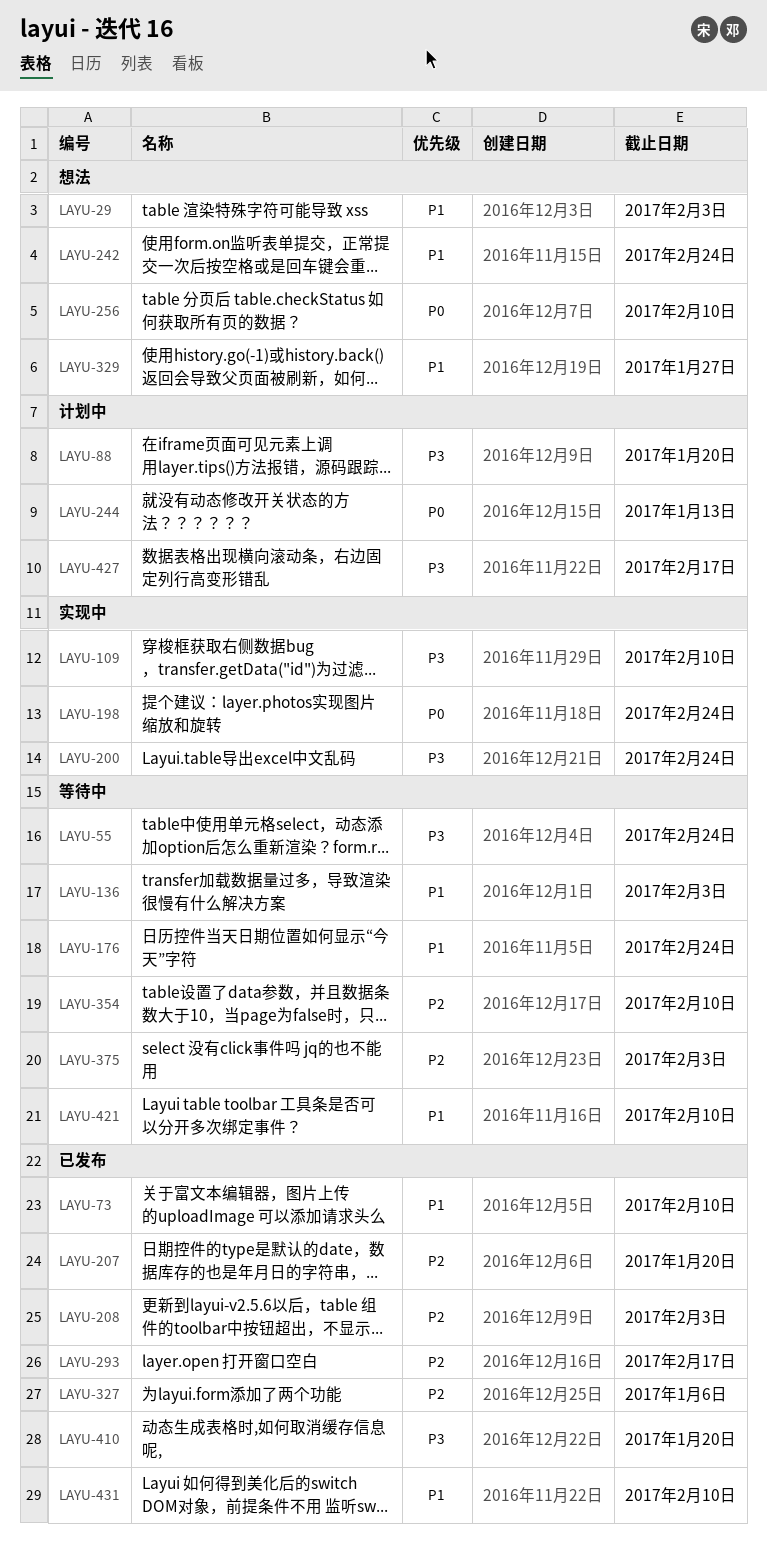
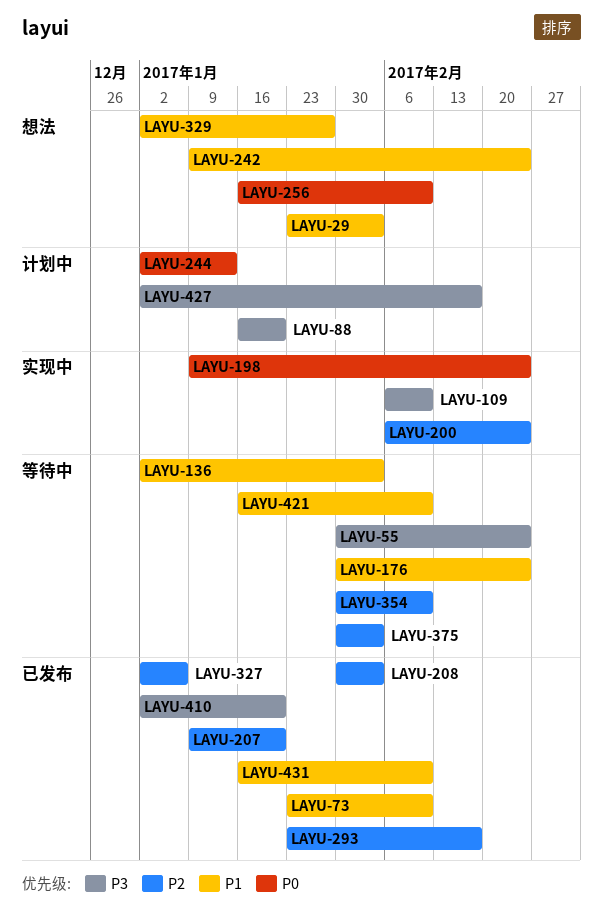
LAYU-200, priority: P3 -> P2

